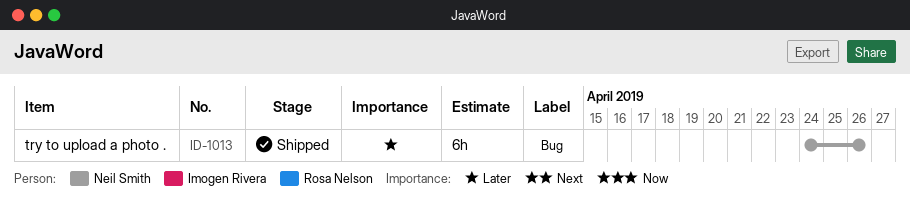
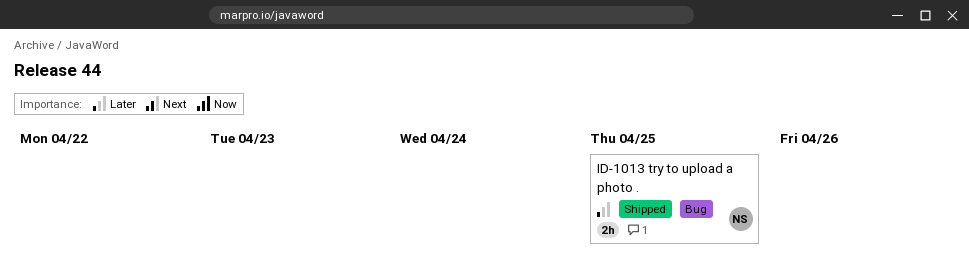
ID-1013, estimate: 6h -> 2h
ID-1013, due: Apr 26 -> Apr 25

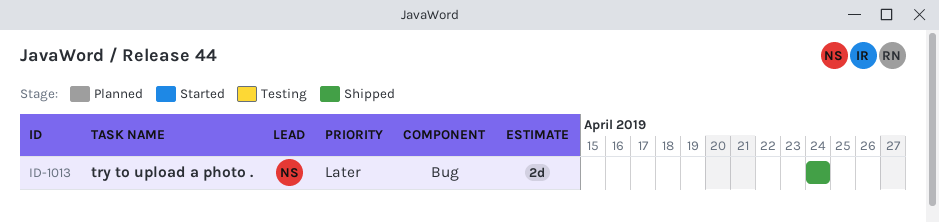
ID-1013, estimate: 2h -> 2d
ID-1013, due: Apr 25 -> Apr 24

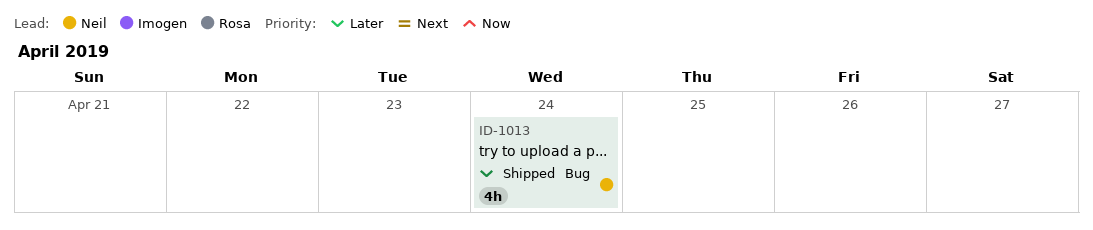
ID-1013, estimate: 2d -> 4h

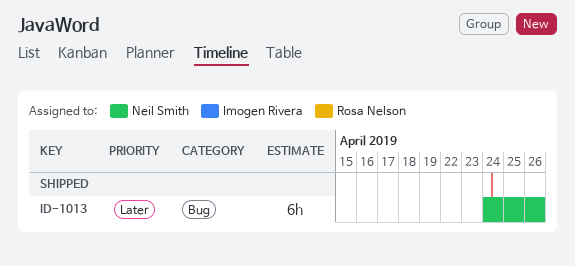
ID-1013, estimate: 4h -> 6h
ID-1013, due: Apr 24 -> Apr 26

